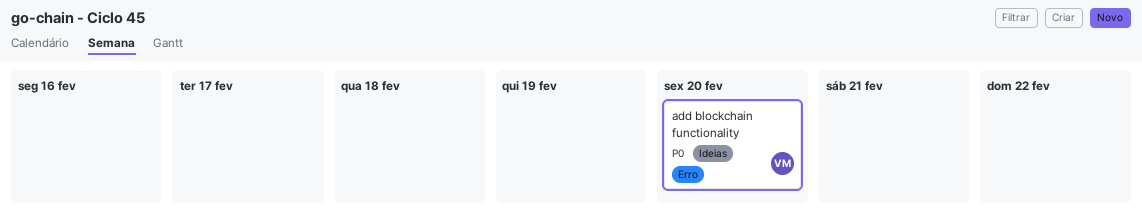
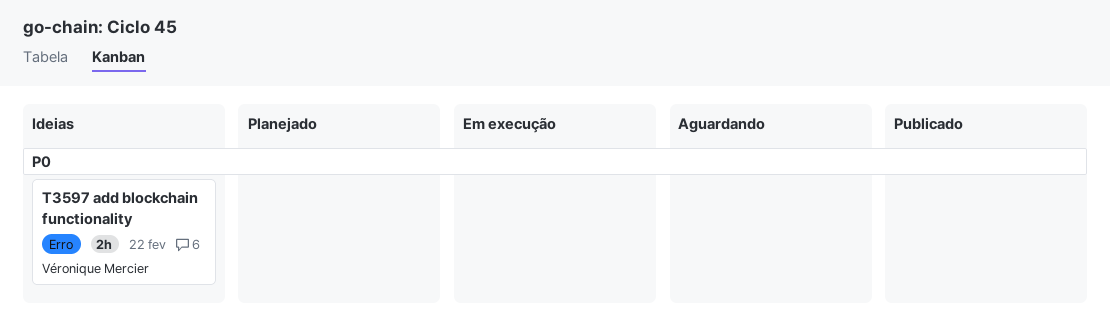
add blockchain functionality, due: Feb 20 -> Feb 22

